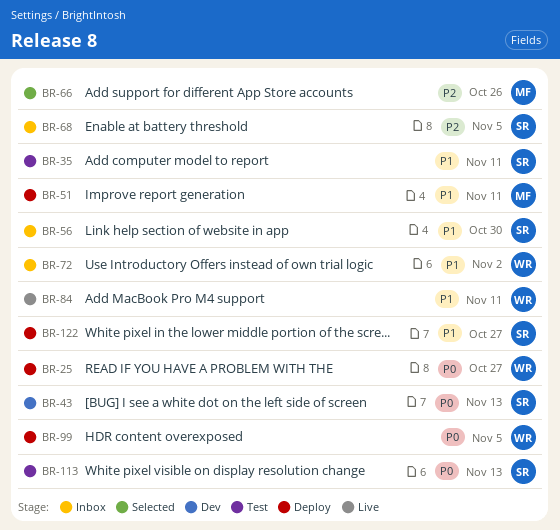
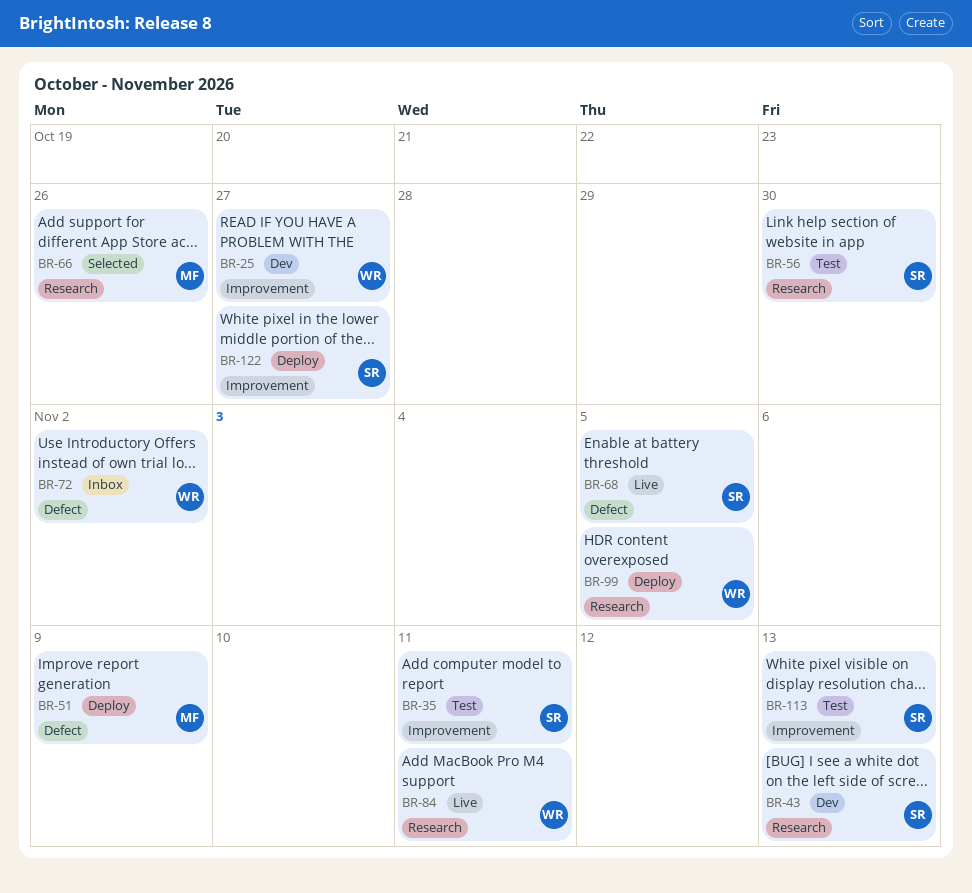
BR-25, status: Deploy -> Dev
BR-51, due: Nov 11 -> Nov 9
BR-56, status: Inbox -> Test
BR-68, status: Inbox -> Live

